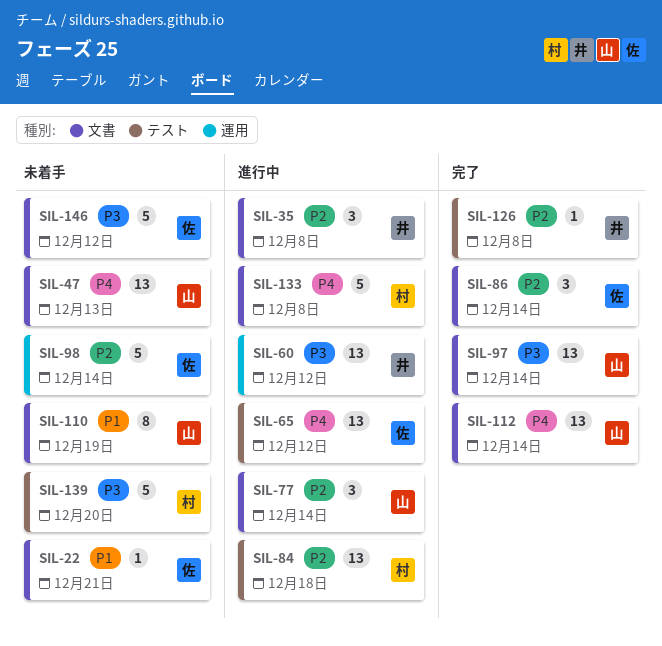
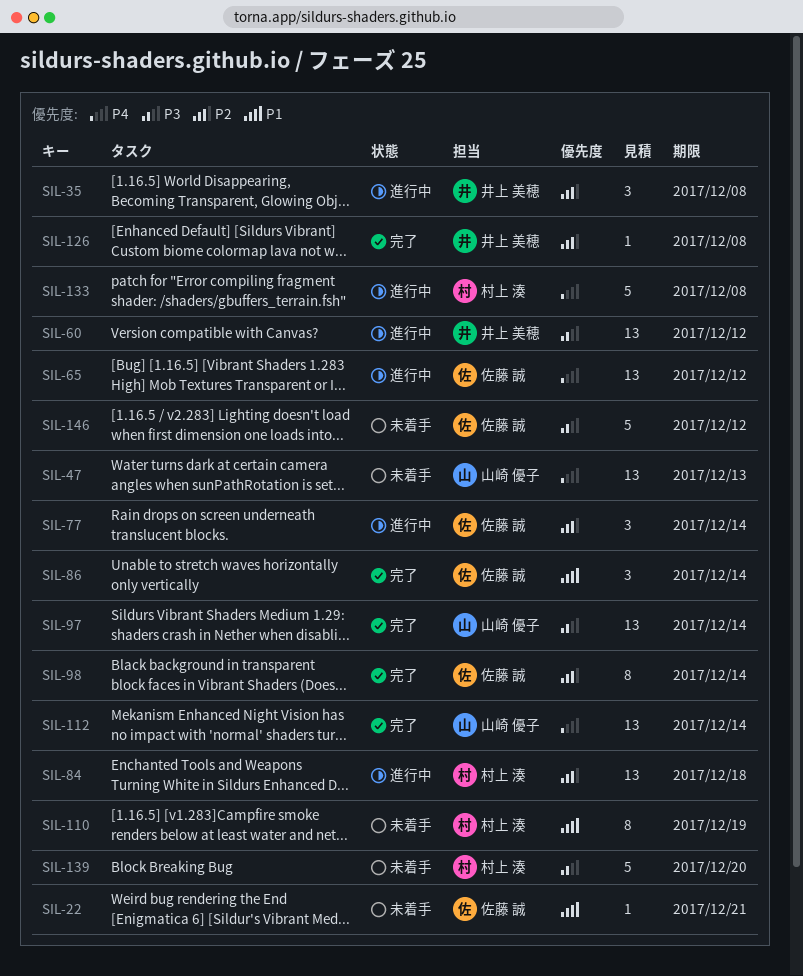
SIL-77, owner: 山崎 優子 -> 佐藤 誠
SIL-86, priority: P2 -> P1
SIL-98, status: 未着手 -> 完了
SIL-98, estimate: 5 -> 8
SIL-110, owner: 山崎 優子 -> 村上 湊

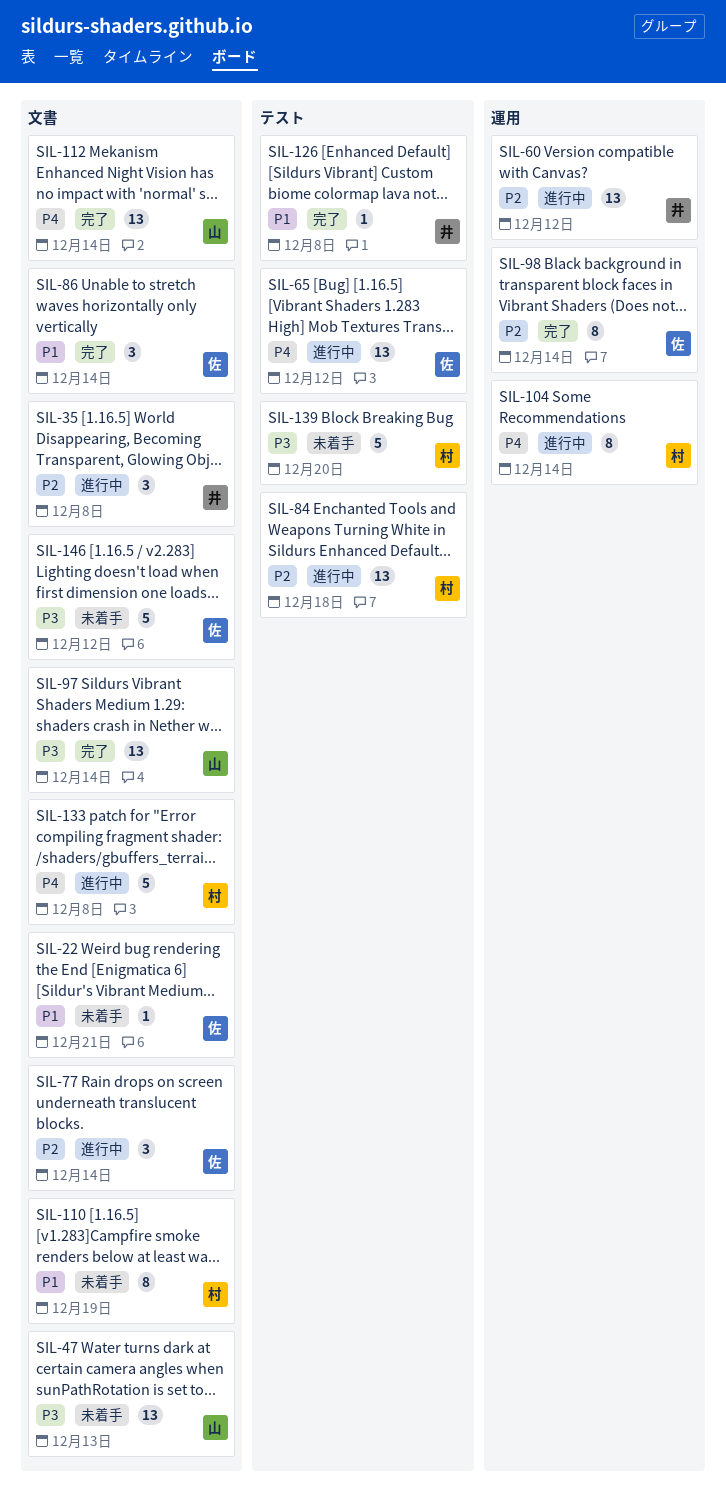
SIL-47, priority: P4 -> P3
SIL-60, priority: P3 -> P2
SIL-104: none -> present
SIL-126, priority: P2 -> P1

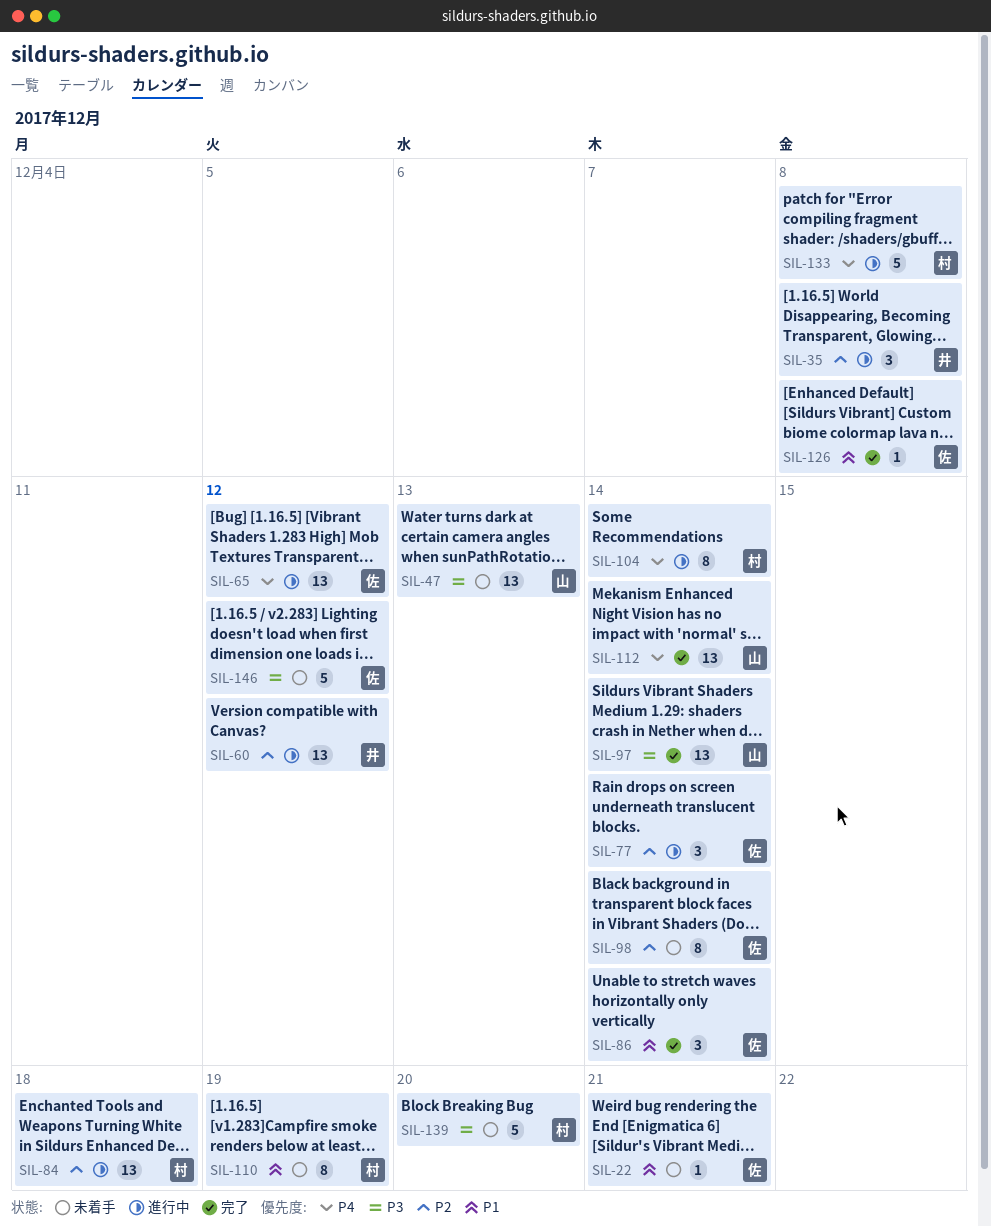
SIL-98, status: 完了 -> 未着手
SIL-126, owner: 井 -> 佐

